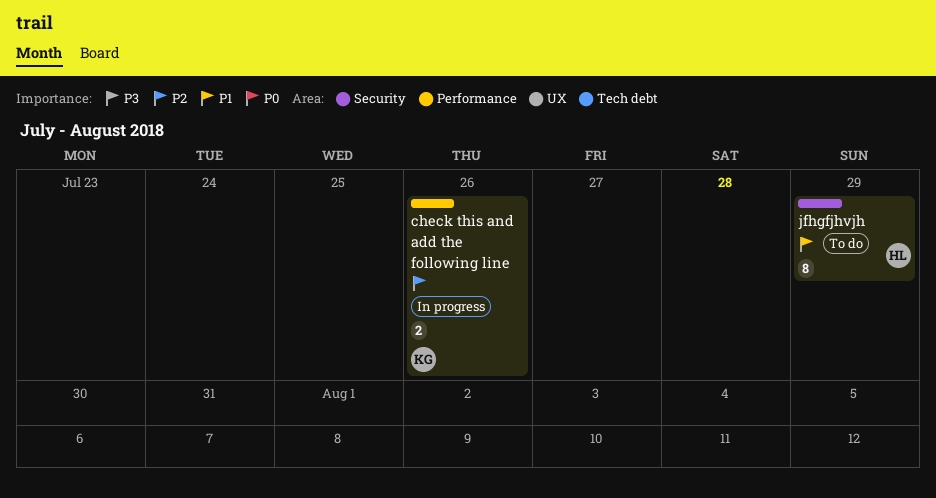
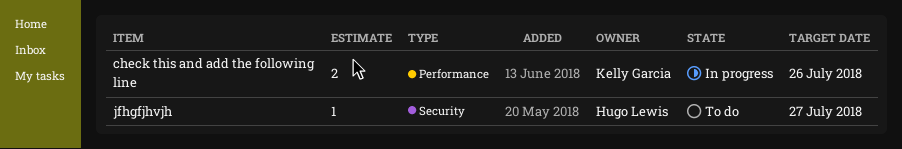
jfhgfjhvjh, estimate: 8 -> 1
jfhgfjhvjh, due: Jul 29 -> Jul 27

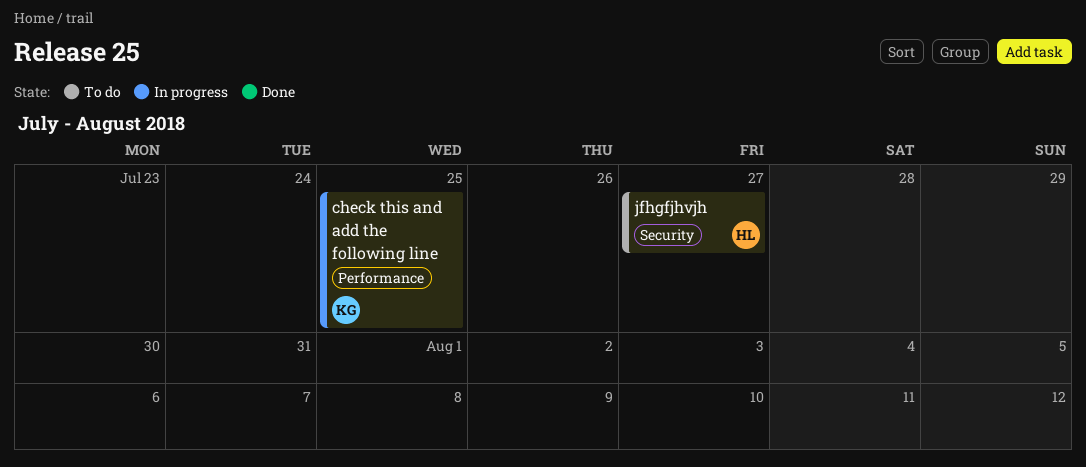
check this and add the following line, due: Jul 26 -> Jul 25

